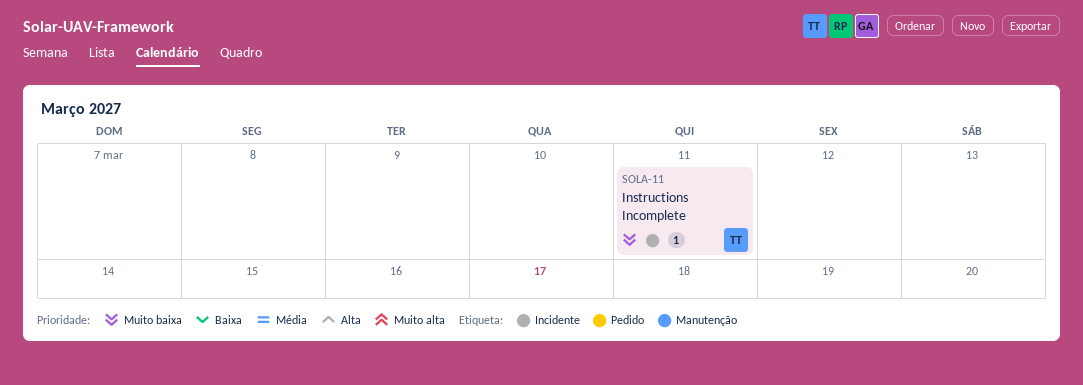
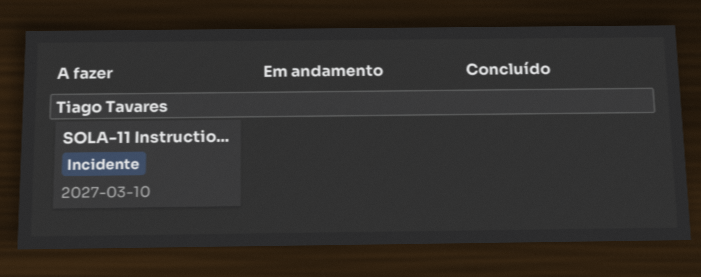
SOLA-11, due: Mar 11 -> Mar 10

